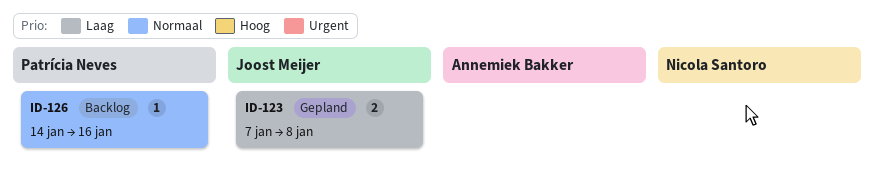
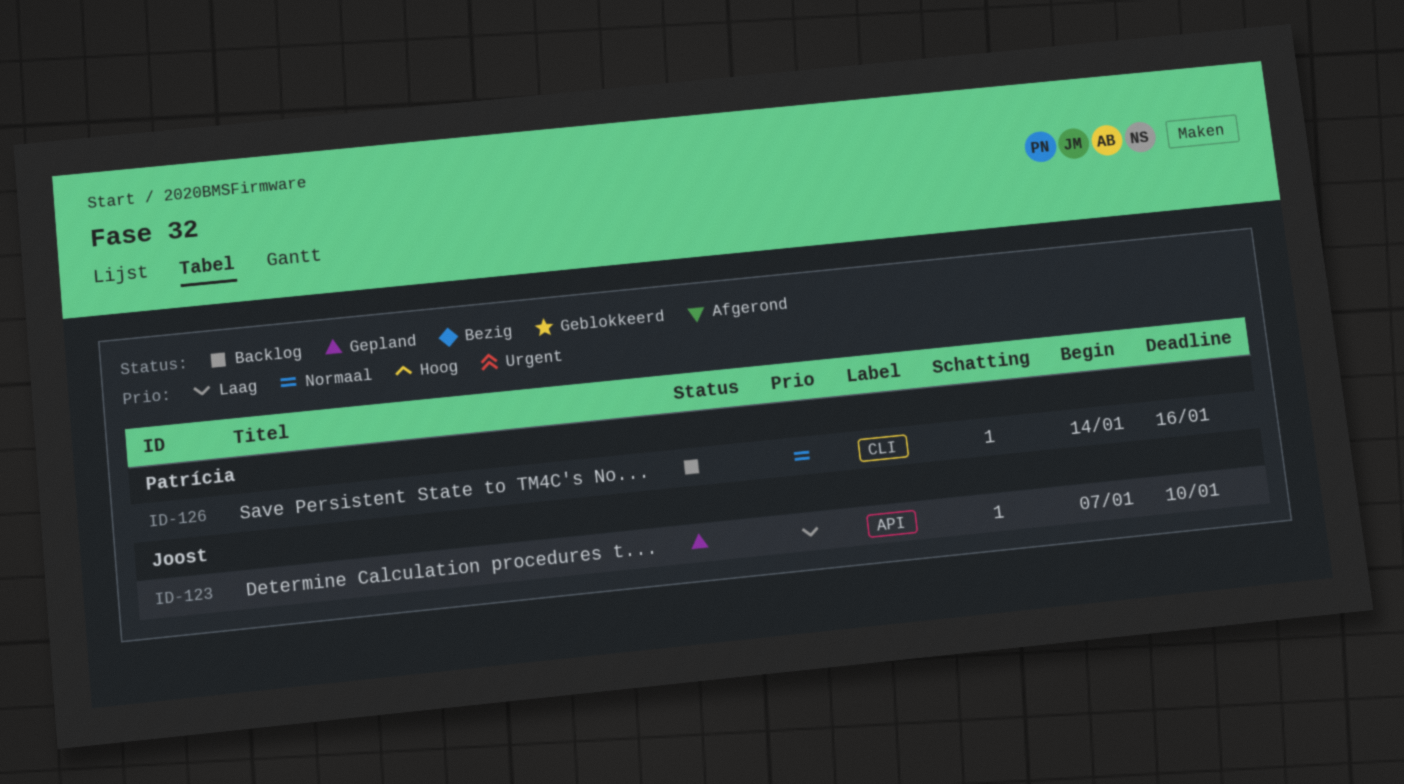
ID-123, estimate: 2 -> 1
ID-123, due: Jan 8 -> Jan 10

